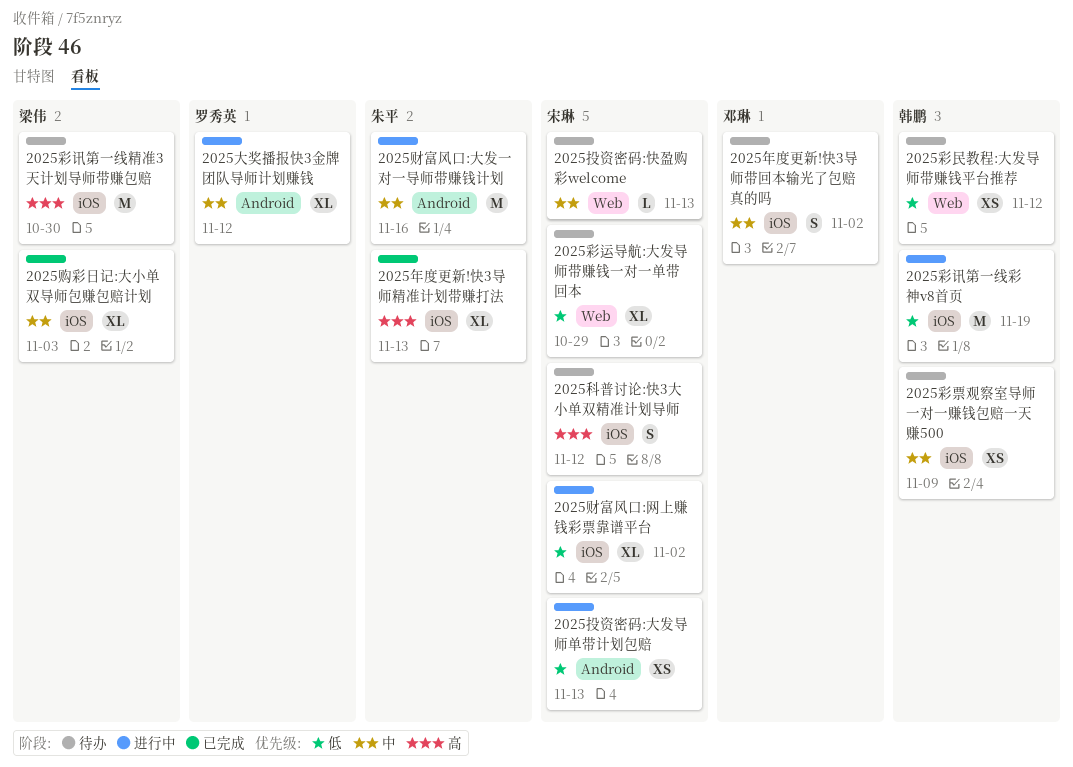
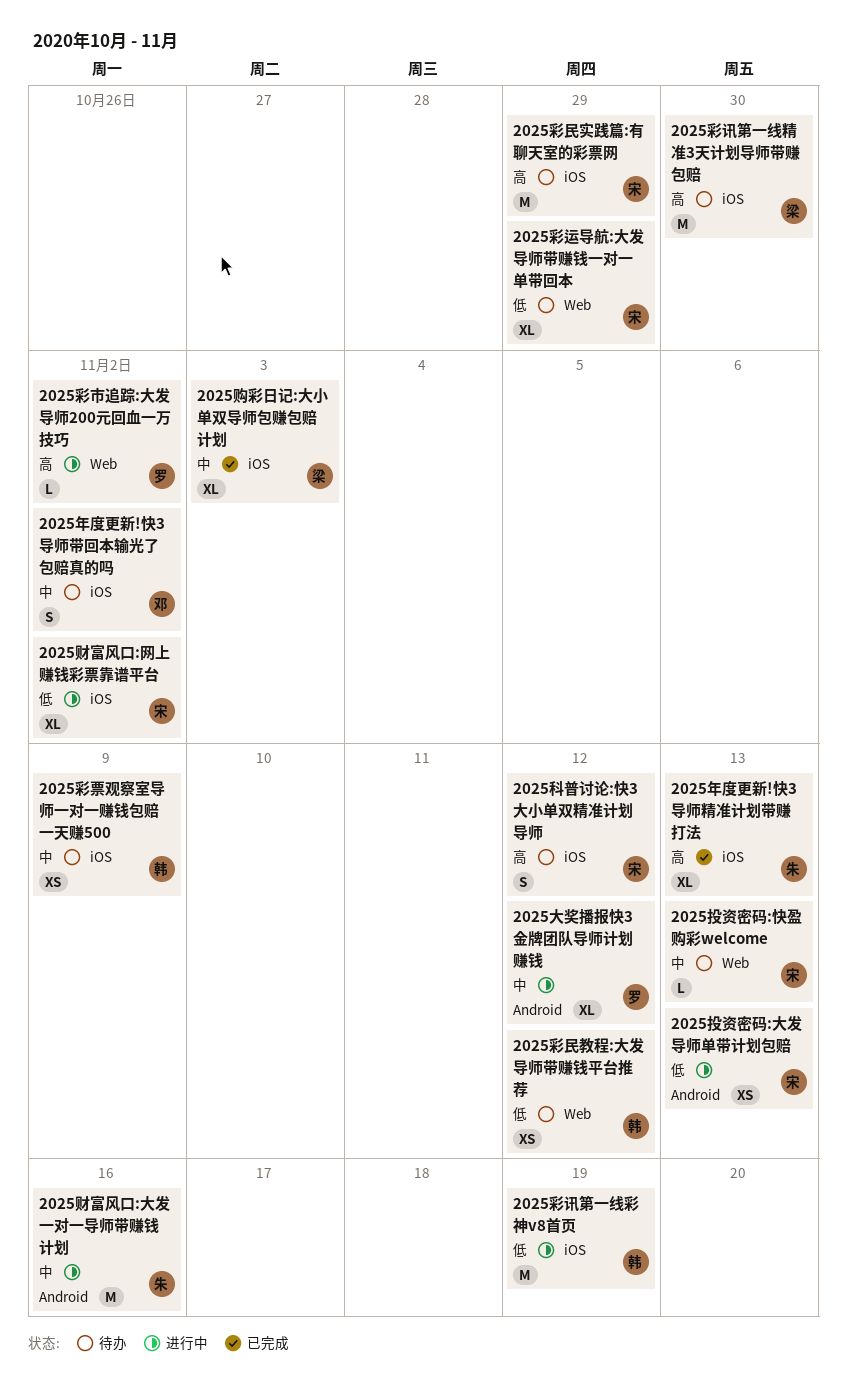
2025彩市追踪:大发导师200元回血一万技巧: none -> present
2025彩民实践篇:有聊天室的彩票网: none -> present

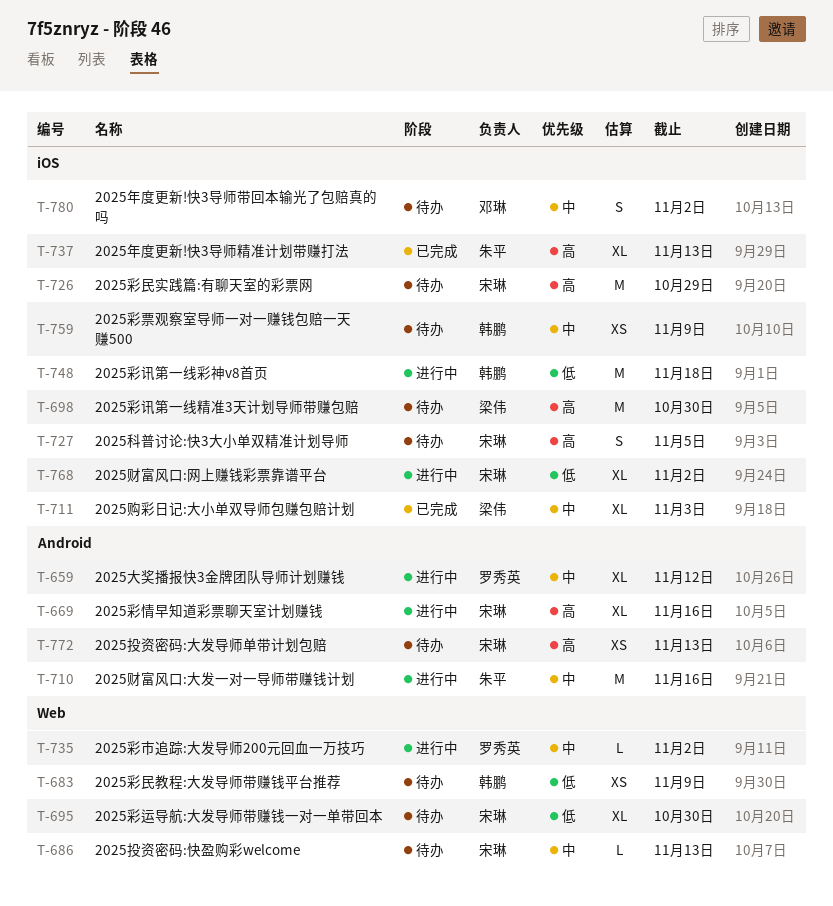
2025彩市追踪:大发导师200元回血一万技巧, priority: 高 -> 中
2025彩情早知道彩票聊天室计划赚钱: none -> present
2025彩民教程:大发导师带赚钱平台推荐, due: Nov 12 -> Nov 9
2025彩讯第一线彩神v8首页, due: Nov 19 -> Nov 18
2025彩运导航:大发导师带赚钱一对一单带回本, due: Oct 29 -> Oct 30
2025投资密码:大发导师单带计划包赔, status: 进行中 -> 待办
2025投资密码:大发导师单带计划包赔, priority: 低 -> 高
2025科普讨论:快3大小单双精准计划导师, due: Nov 12 -> Nov 5

